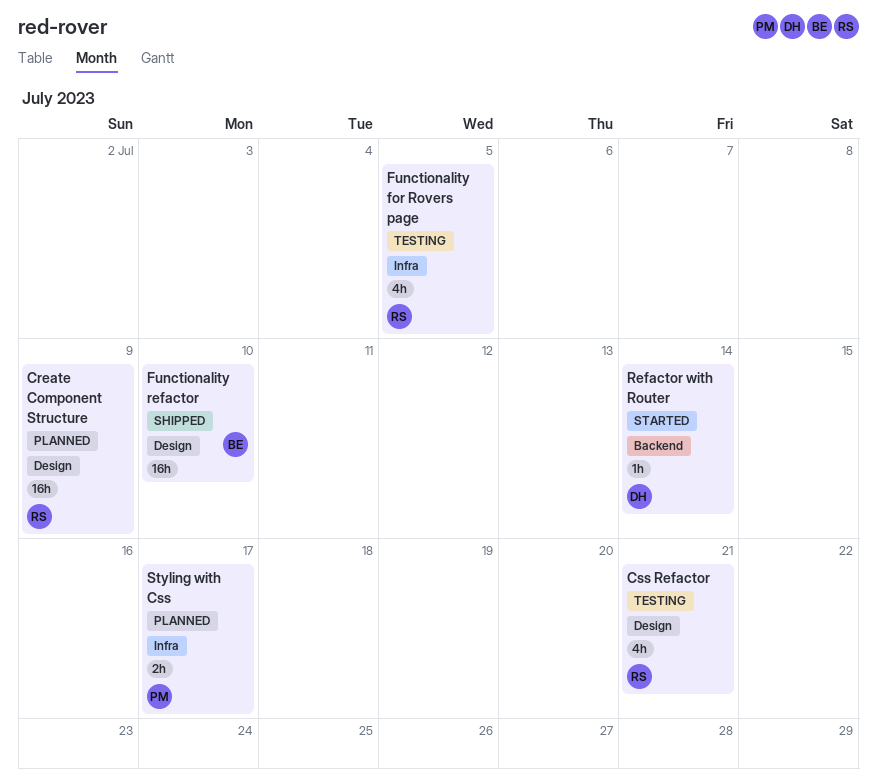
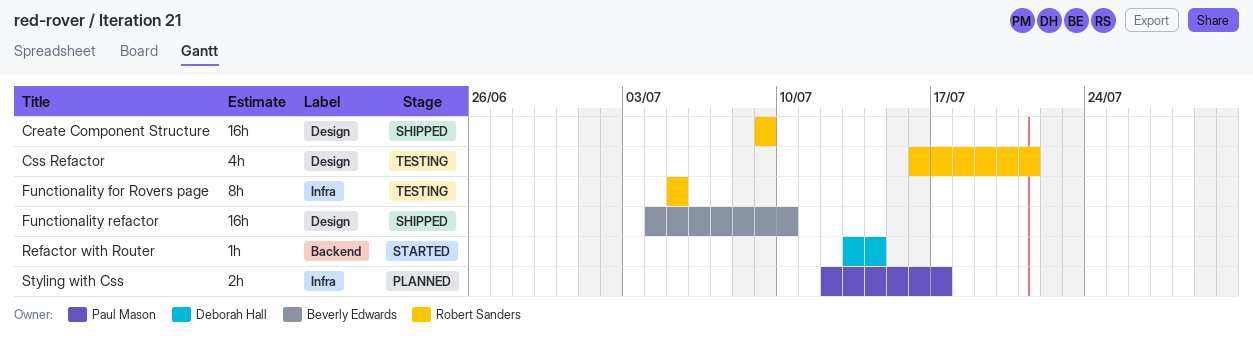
Create Component Structure, status: Planned -> Shipped
Functionality for Rovers page, estimate: 4h -> 8h

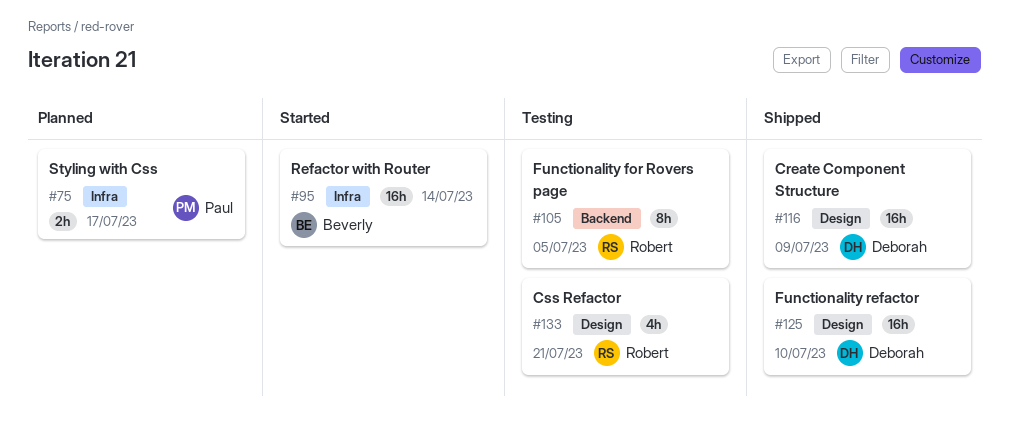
Create Component Structure, owner: Robert Sanders -> Deborah Hall
Functionality for Rovers page, label: Infra -> Backend
Functionality refactor, owner: Beverly Edwards -> Deborah Hall
Refactor with Router, owner: Deborah Hall -> Beverly Edwards
Refactor with Router, label: Backend -> Infra
Refactor with Router, estimate: 1h -> 16h

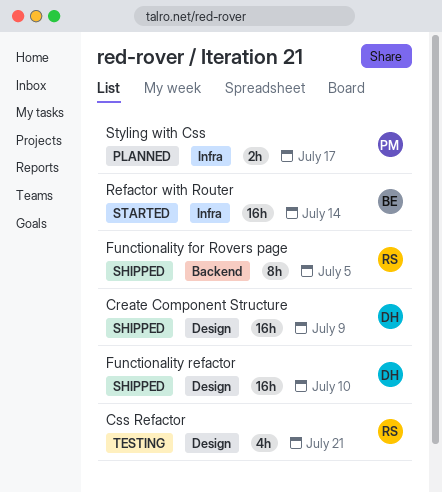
Functionality for Rovers page, status: Testing -> Shipped

